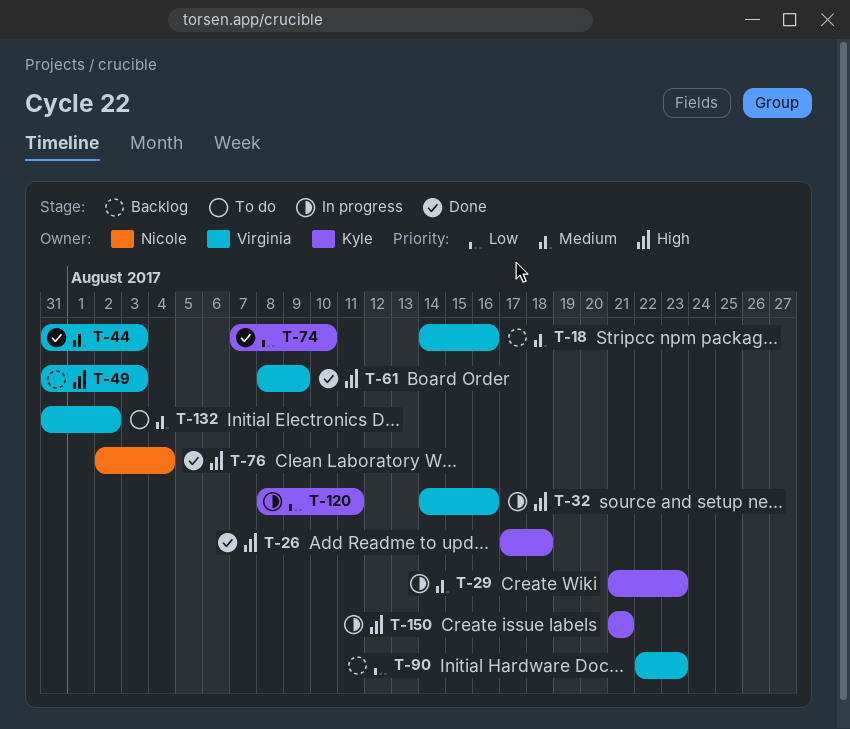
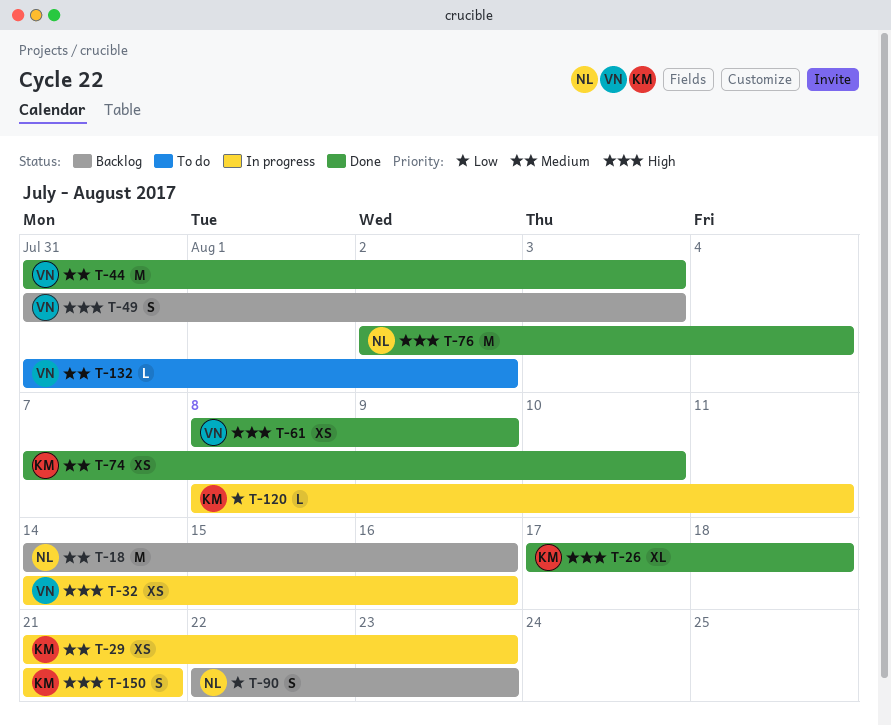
T-18, owner: Virginia -> Nicole
T-74, priority: Low -> Medium
T-90, owner: Virginia -> Nicole

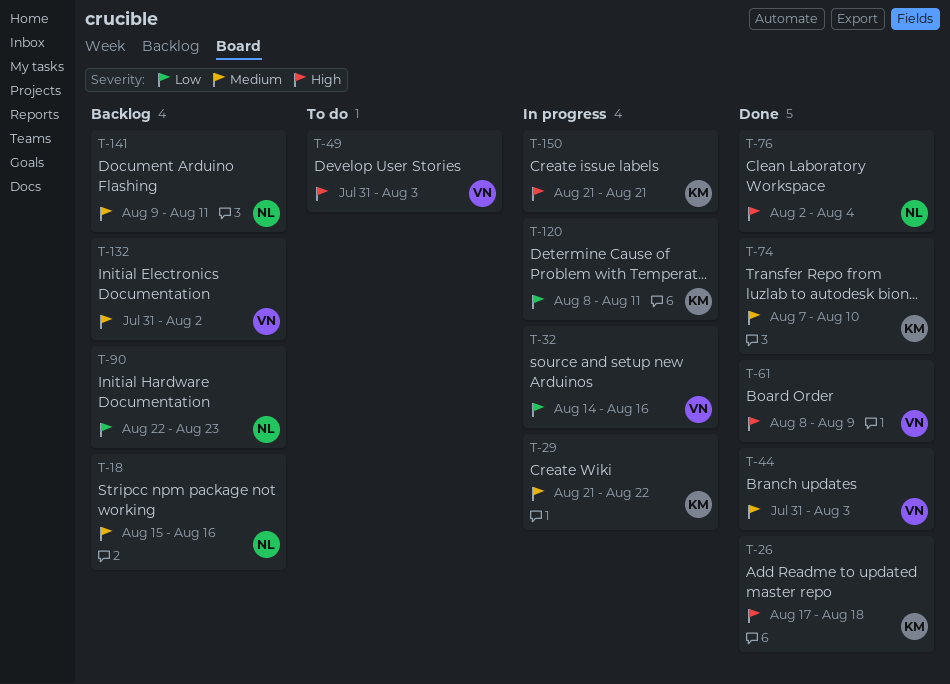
T-18, start: Aug 14 -> Aug 15
T-29, due: Aug 23 -> Aug 22
T-32, priority: High -> Low
T-49, status: Backlog -> To do
T-132, status: To do -> Backlog
T-141: none -> present

